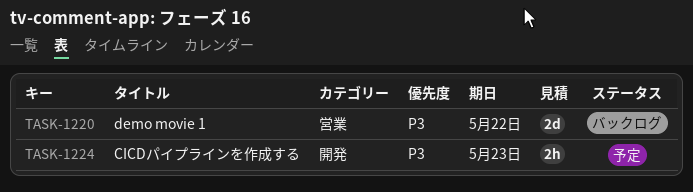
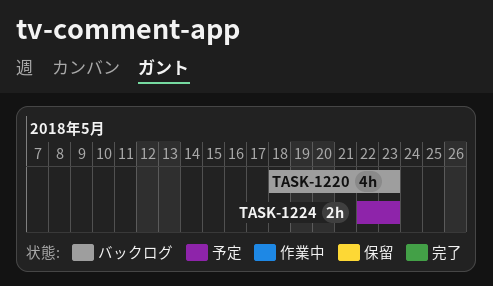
TASK-1220, estimate: 2d -> 4h
TASK-1220, due: May 22 -> May 23

